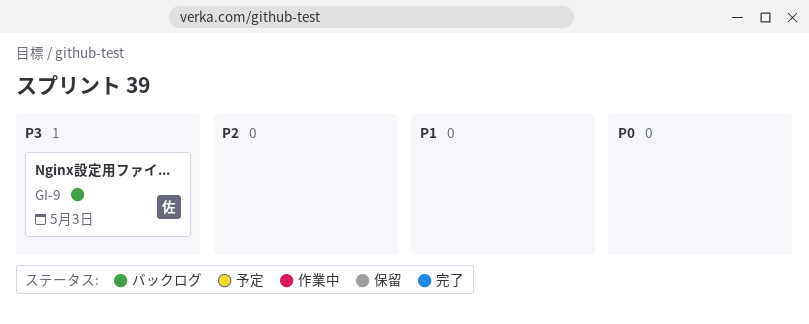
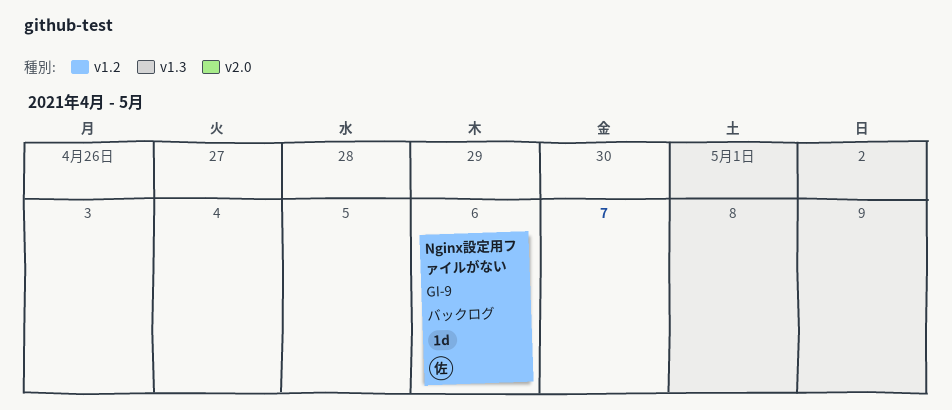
GI-9, due: May 3 -> May 6

